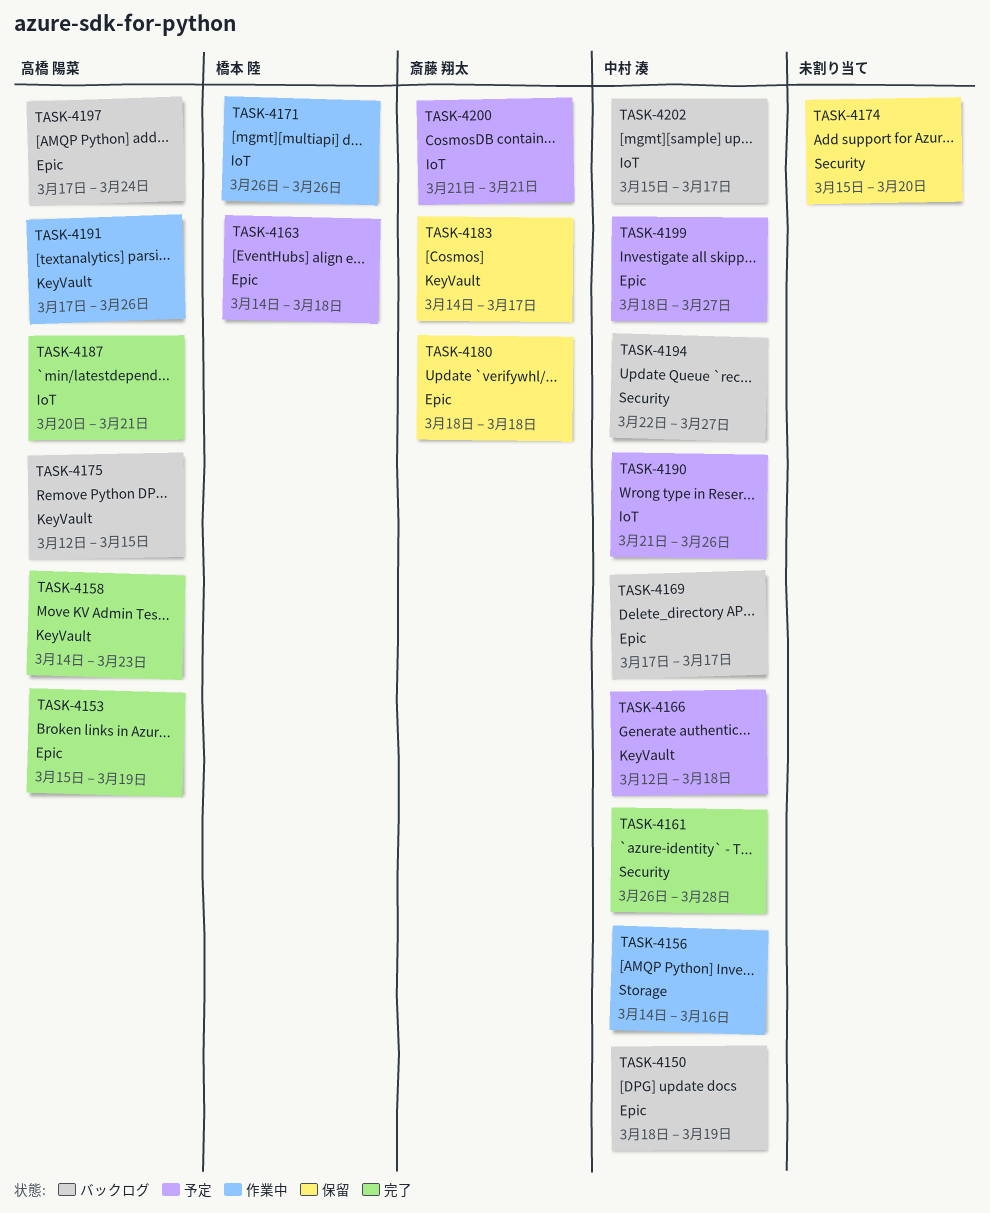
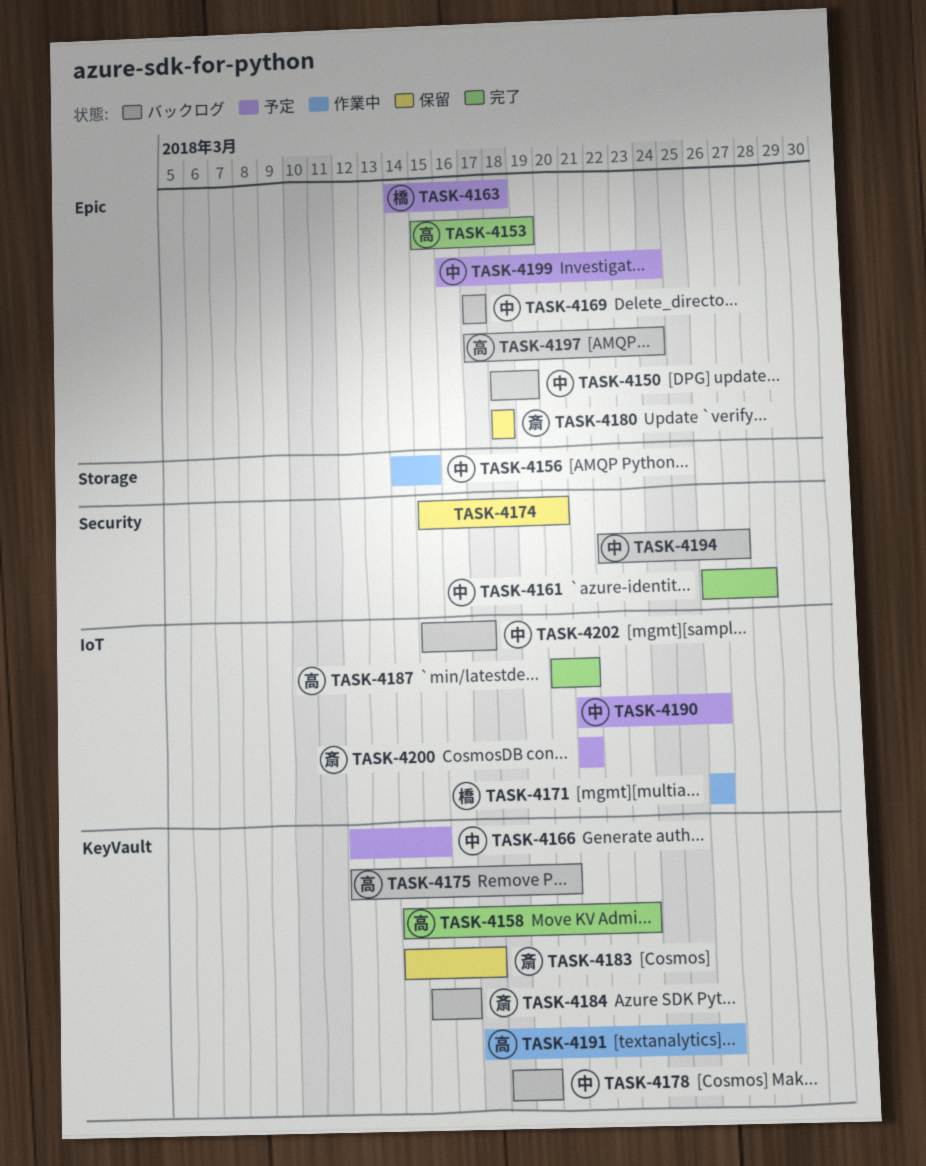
TASK-4156, due: Mar 16 -> Mar 15
TASK-4166, due: Mar 18 -> Mar 15
TASK-4175, due: Mar 15 -> Mar 20
TASK-4178: none -> present
TASK-4184: none -> present
TASK-4199, start: Mar 18 -> Mar 16
TASK-4199, due: Mar 27 -> Mar 24

